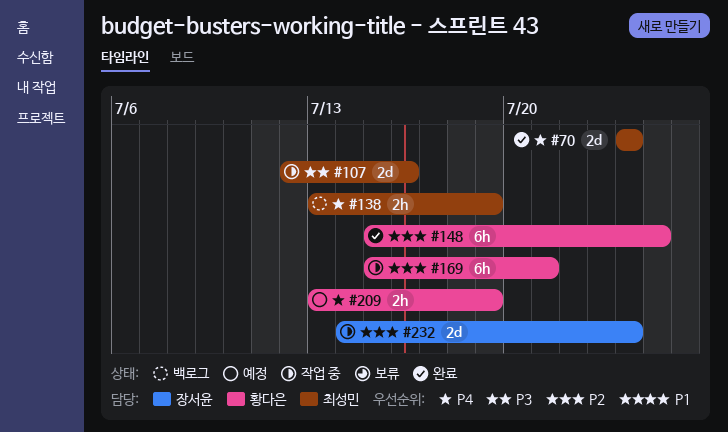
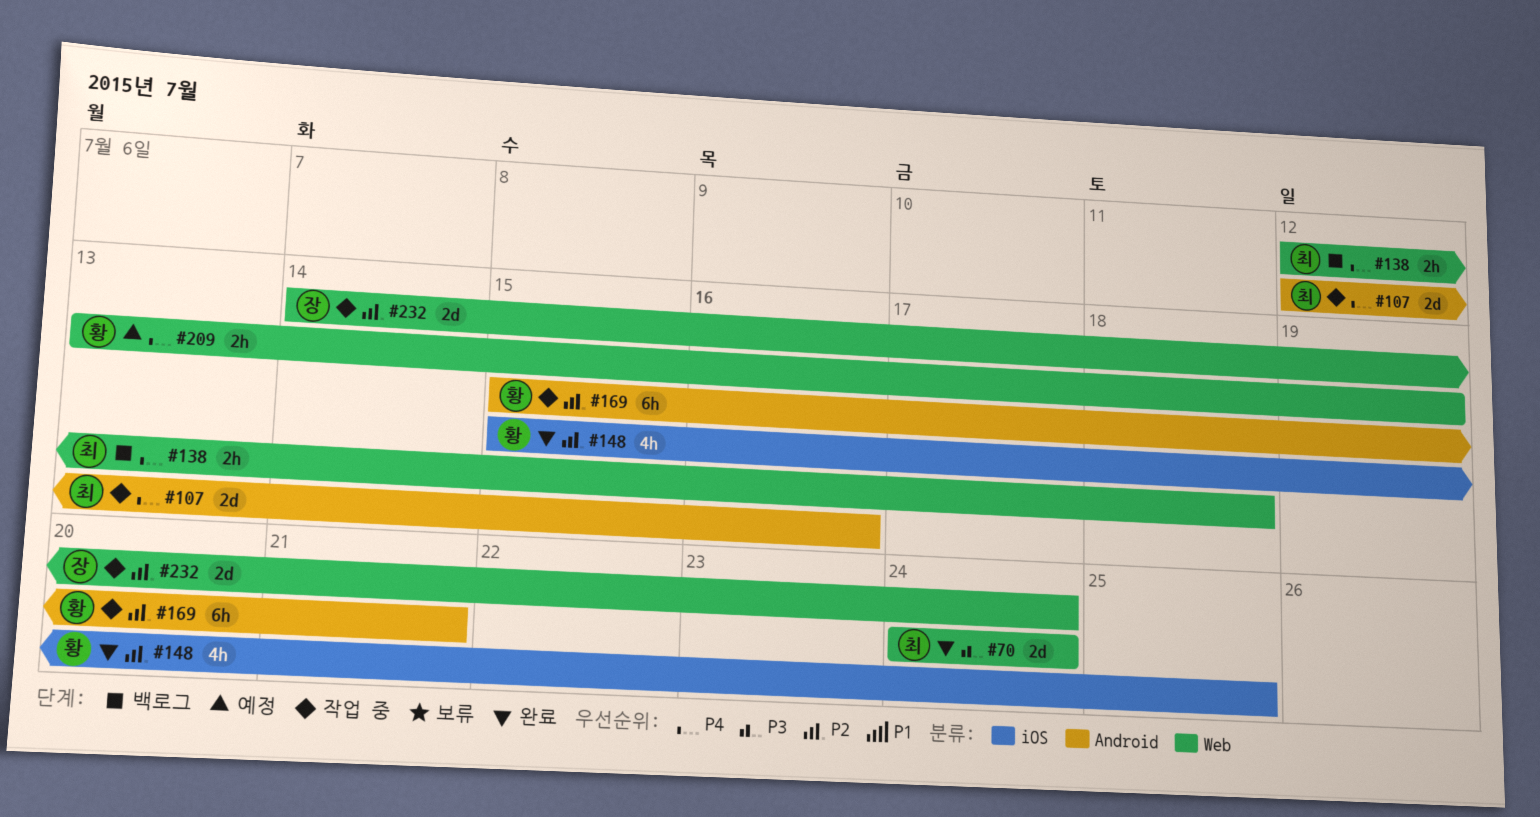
#70, priority: P4 -> P3
#107, priority: P3 -> P4
#138, start: Jul 13 -> Jul 12
#138, due: Jul 19 -> Jul 18
#148, estimate: 6h -> 4h

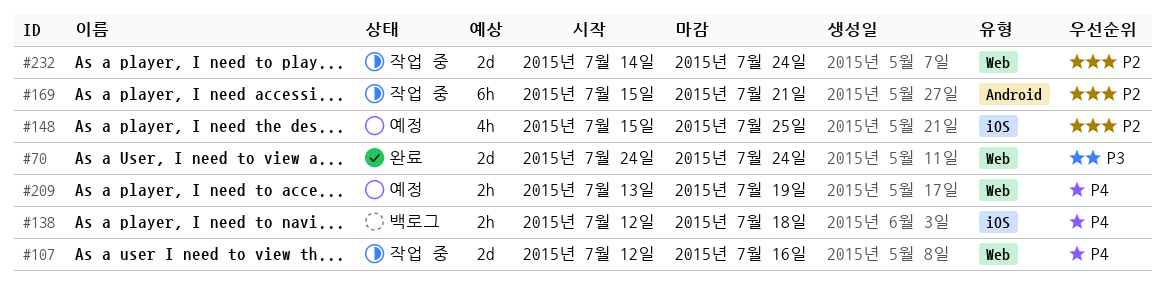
#107, label: Android -> Web
#138, label: Web -> iOS
#148, status: 완료 -> 예정

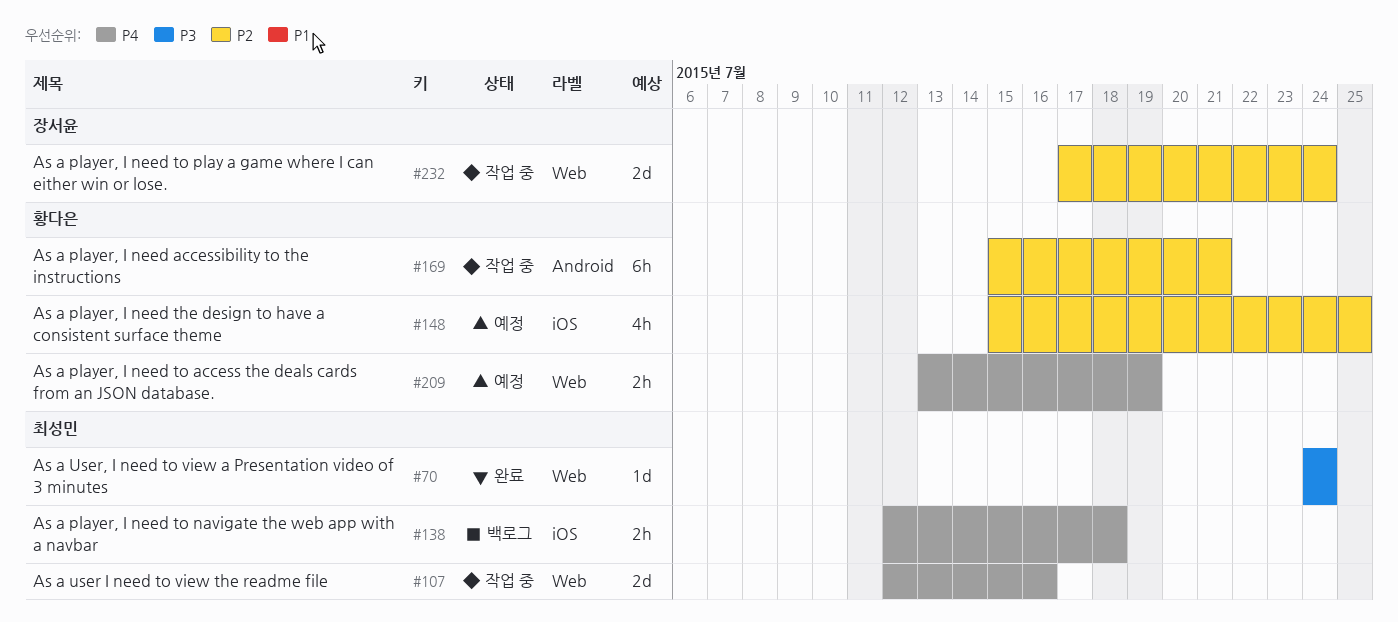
#70, estimate: 2d -> 1d
#232, start: Jul 14 -> Jul 17

